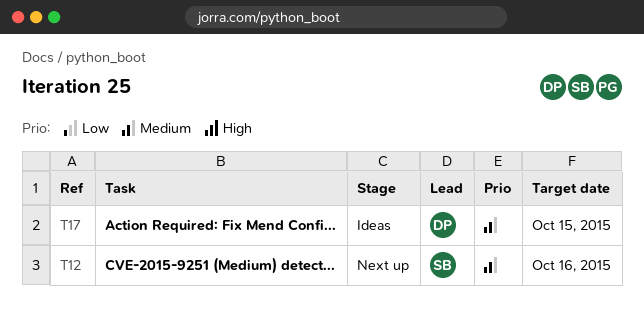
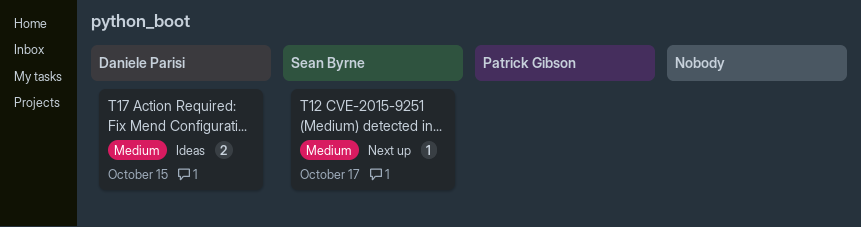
T12, due: Oct 16 -> Oct 17

